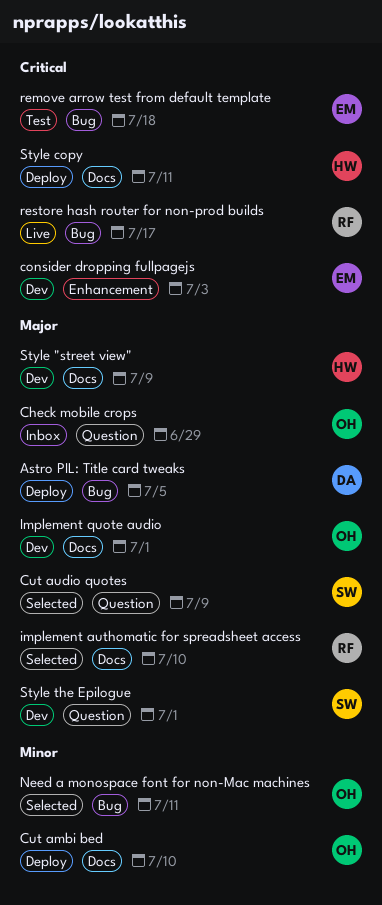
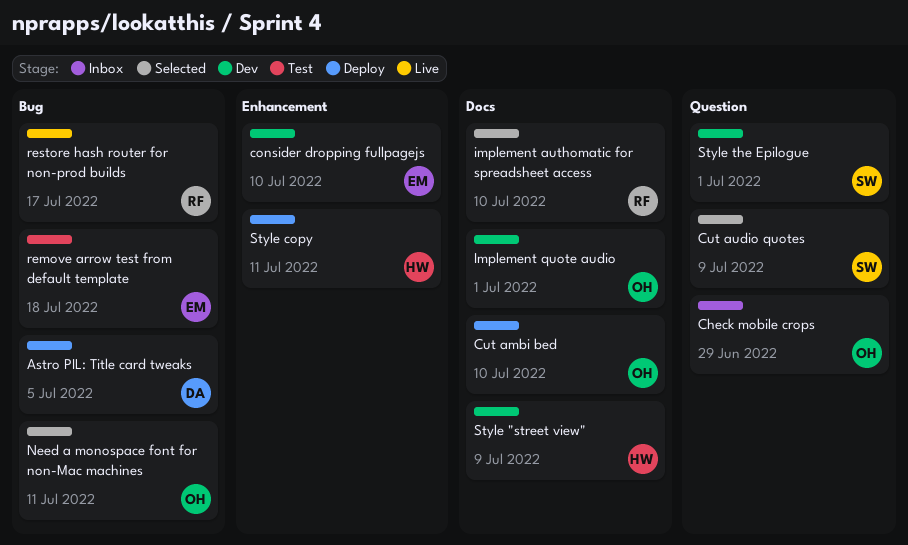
consider dropping fullpagejs, due: Jul 3 -> Jul 10
Style copy, label: Docs -> Enhancement

